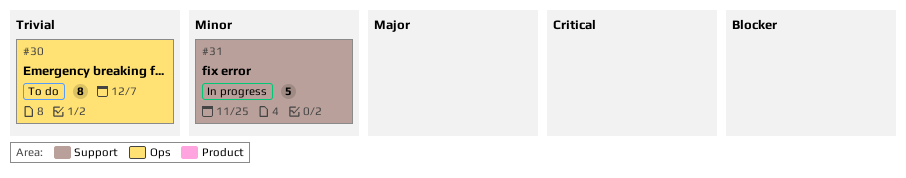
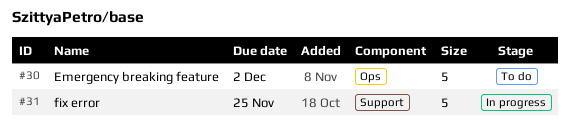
#30, estimate: 8 -> 5
#30, due: Dec 7 -> Dec 2

